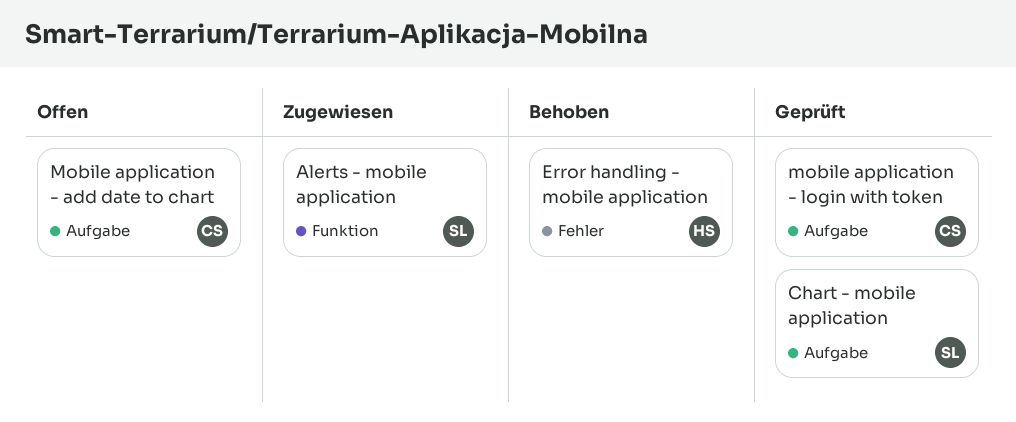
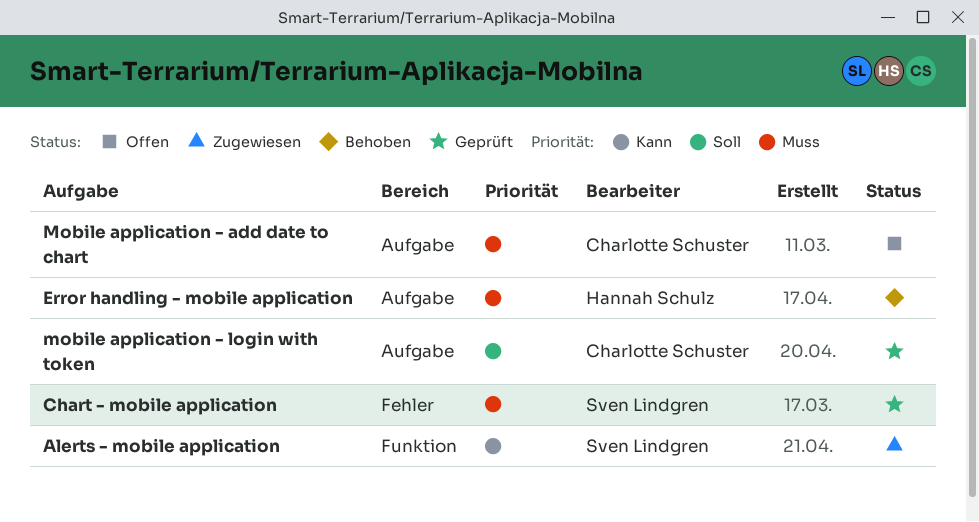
Chart - mobile application, label: Aufgabe -> Fehler
Error handling - mobile application, label: Fehler -> Aufgabe

